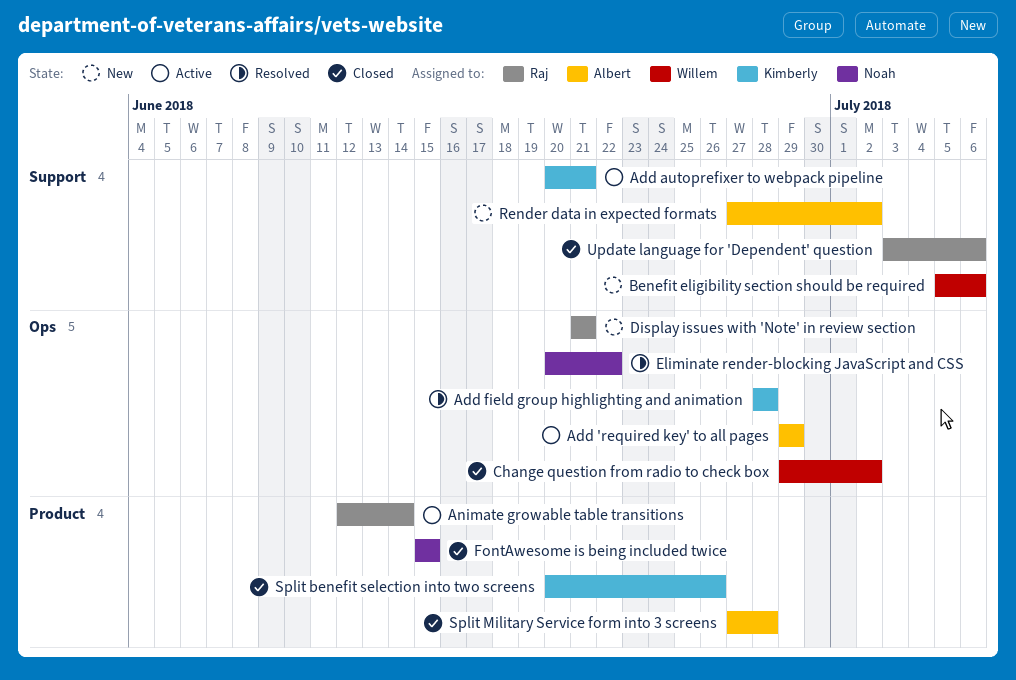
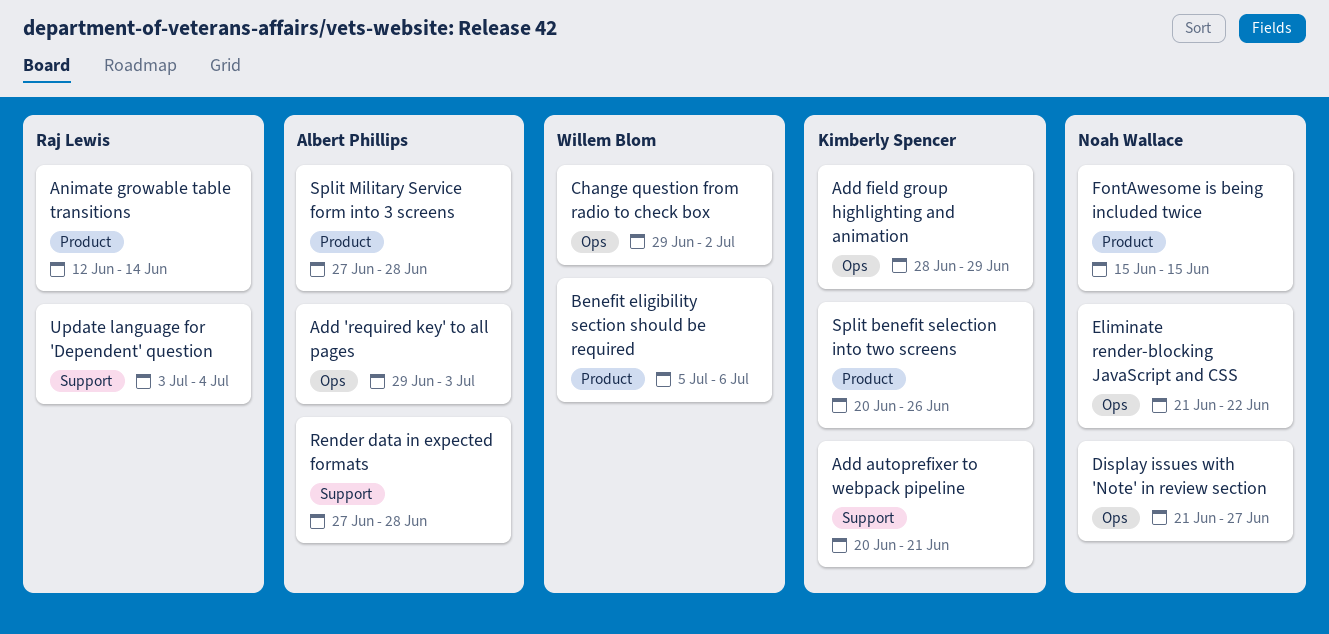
Add 'required key' to all pages, due: Jun 29 -> Jul 3
Add field group highlighting and animation, due: Jun 28 -> Jun 29
Benefit eligibility section should be required, label: Support -> Product
Display issues with 'Note' in review section, owner: Raj Lewis -> Noah Wallace
Display issues with 'Note' in review section, due: Jun 21 -> Jun 27
Eliminate render-blocking JavaScript and CSS, start: Jun 20 -> Jun 21
Render data in expected formats, due: Jul 2 -> Jun 28
Update language for 'Dependent' question, due: Jul 6 -> Jul 4

